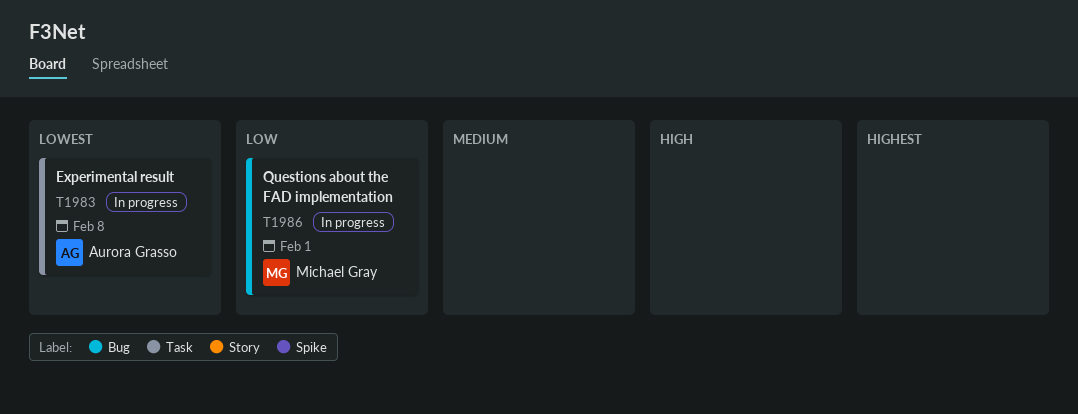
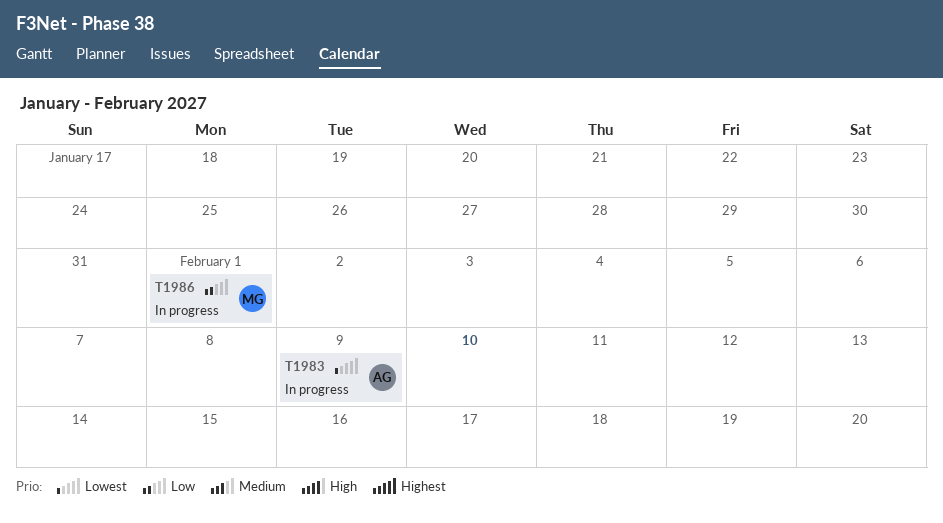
T1983, due: Feb 8 -> Feb 9

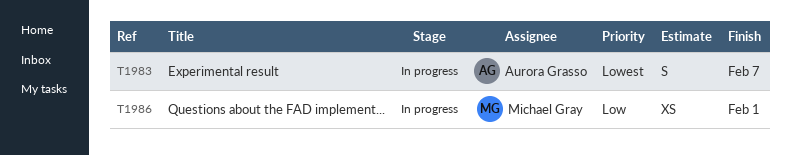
T1983, due: Feb 9 -> Feb 7

